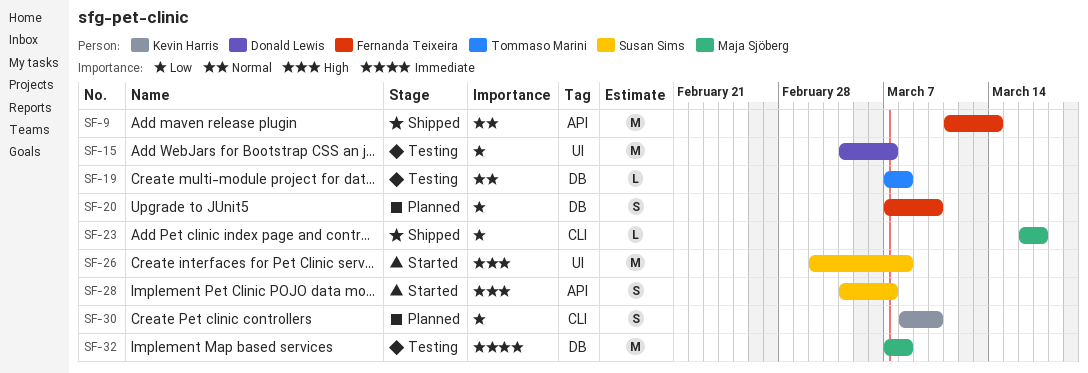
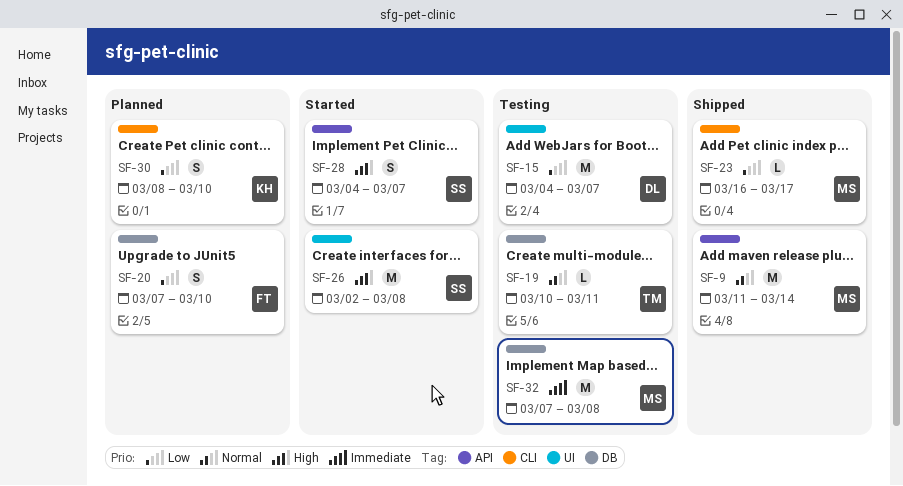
SF-9, owner: Fernanda Teixeira -> Maja Sjöberg
SF-19, start: Mar 7 -> Mar 10
SF-19, due: Mar 8 -> Mar 11

